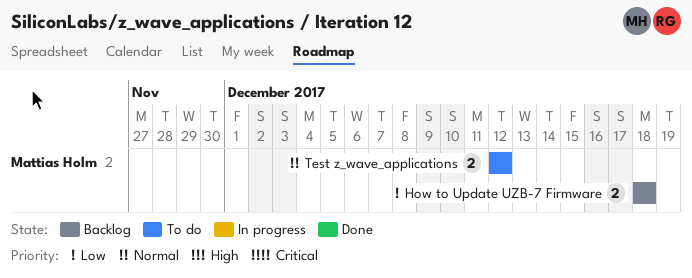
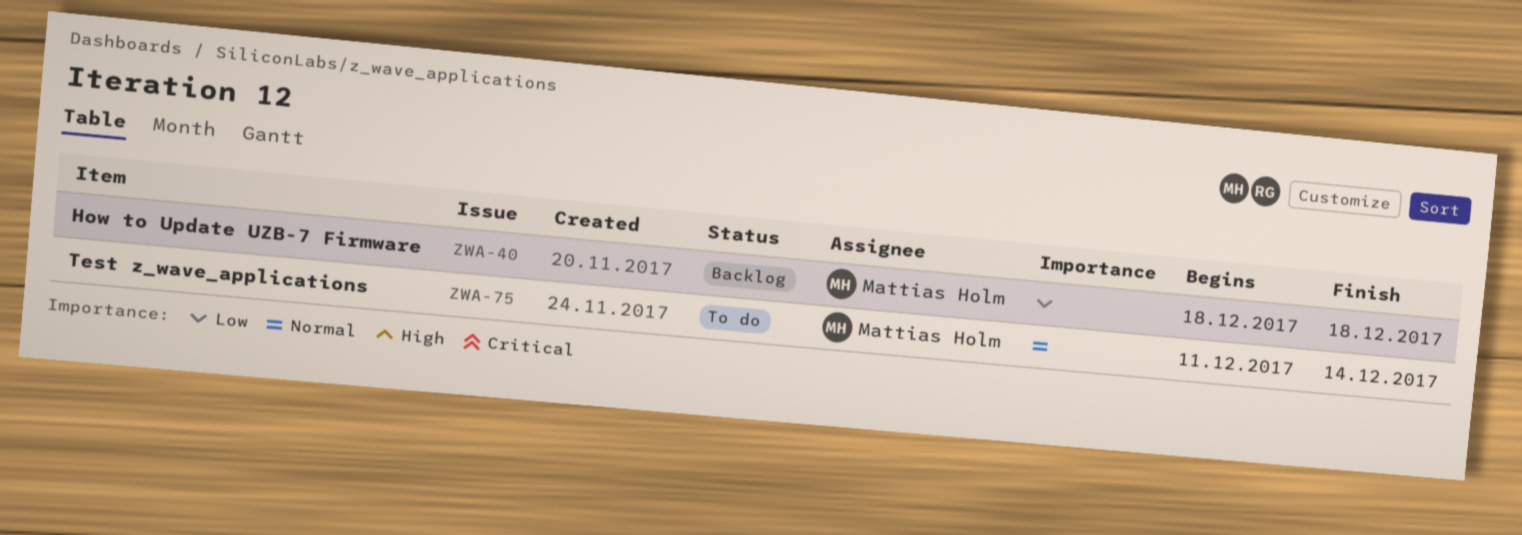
Test z_wave_applications, start: Dec 12 -> Dec 11
Test z_wave_applications, due: Dec 12 -> Dec 14

